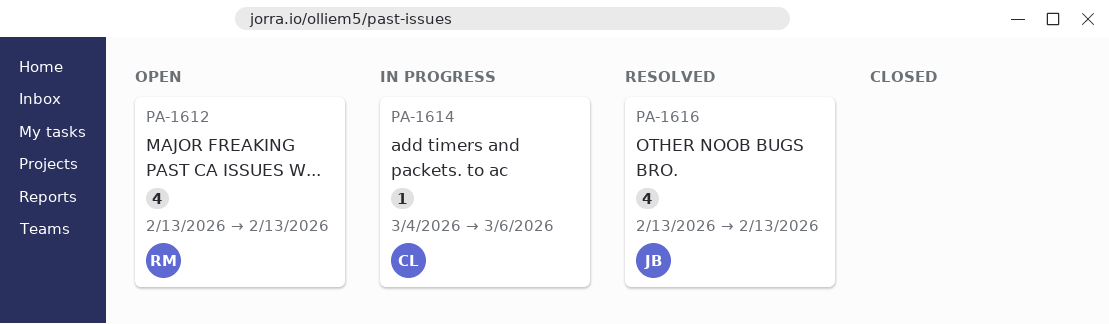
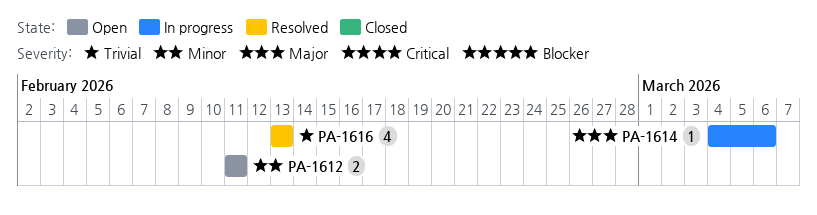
PA-1612, estimate: 4 -> 2
PA-1612, start: Feb 13 -> Feb 11
PA-1612, due: Feb 13 -> Feb 11

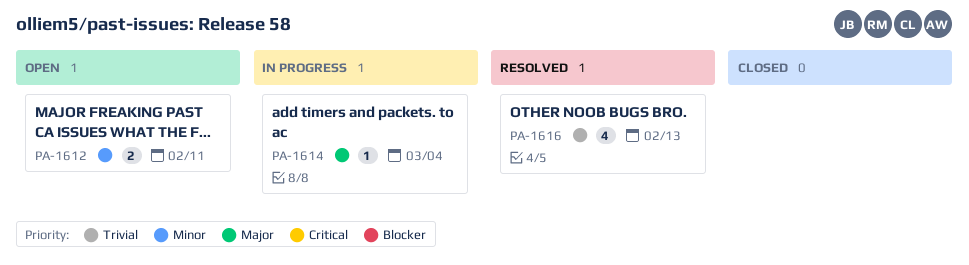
PA-1614, due: Mar 6 -> Mar 4

